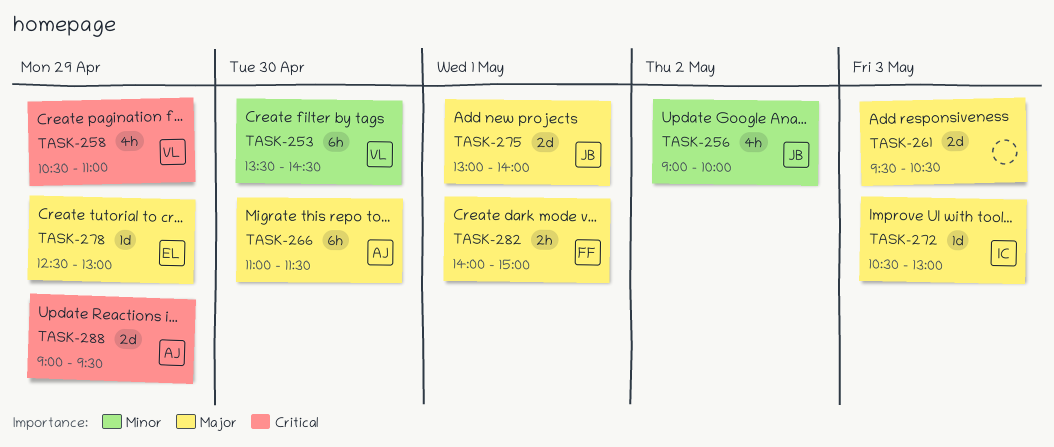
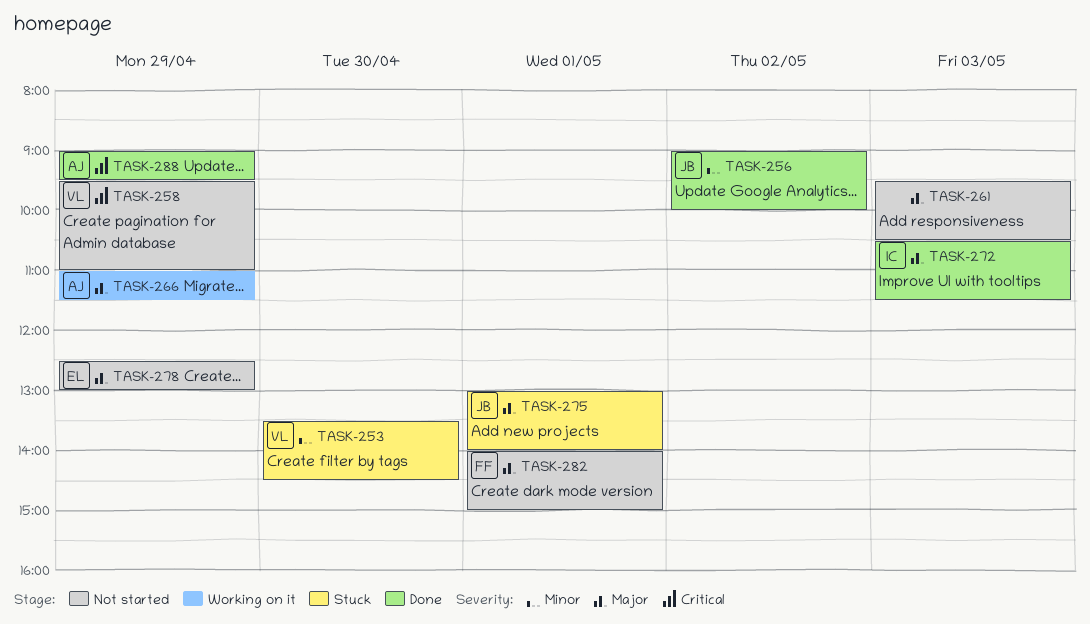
TASK-258, begins: 10:30 -> 09:30
TASK-266, day: Apr 30 -> Apr 29
TASK-272, ends: 13:00 -> 11:30

